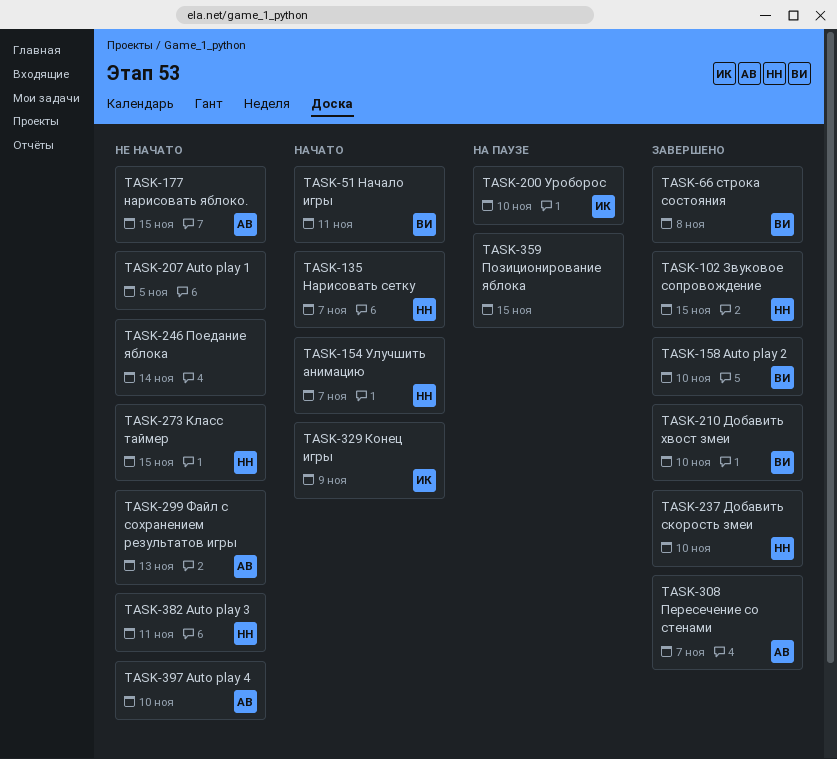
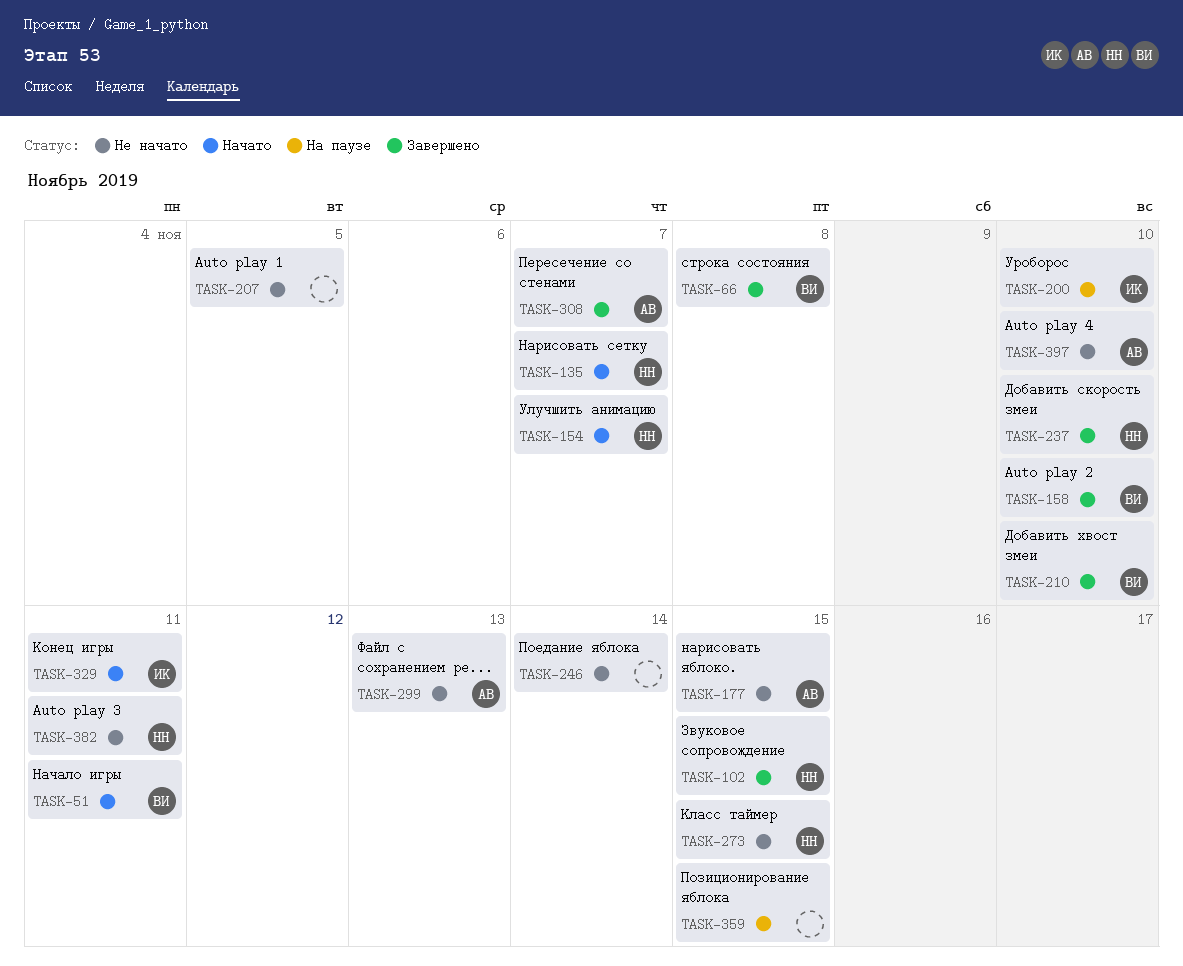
TASK-329, due: Nov 9 -> Nov 11

